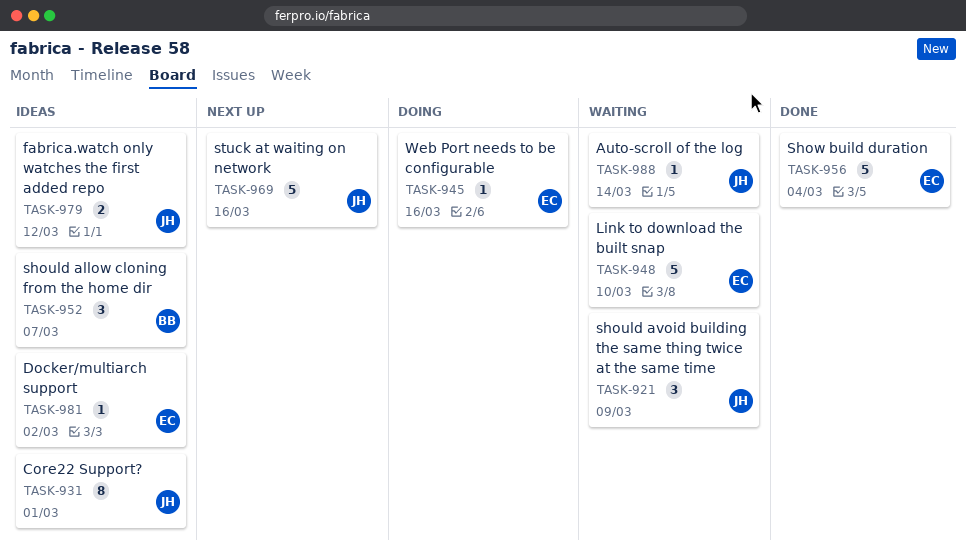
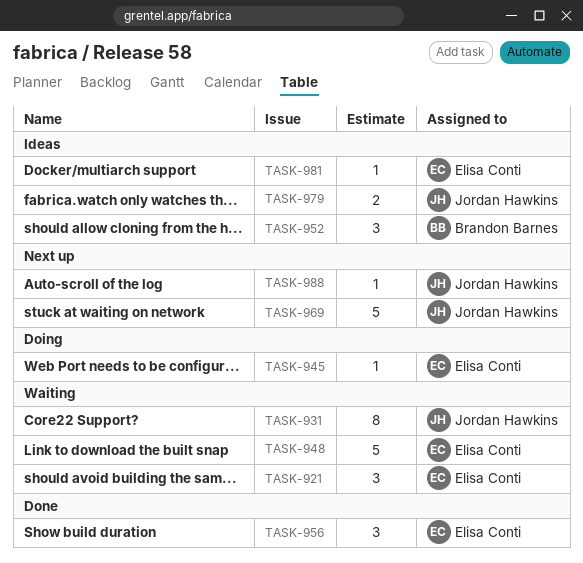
TASK-921, owner: Jordan Hawkins -> Elisa Conti
TASK-931, status: Ideas -> Waiting
TASK-956, estimate: 5 -> 3
TASK-988, status: Waiting -> Next up

